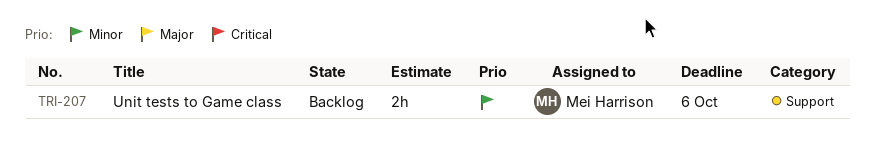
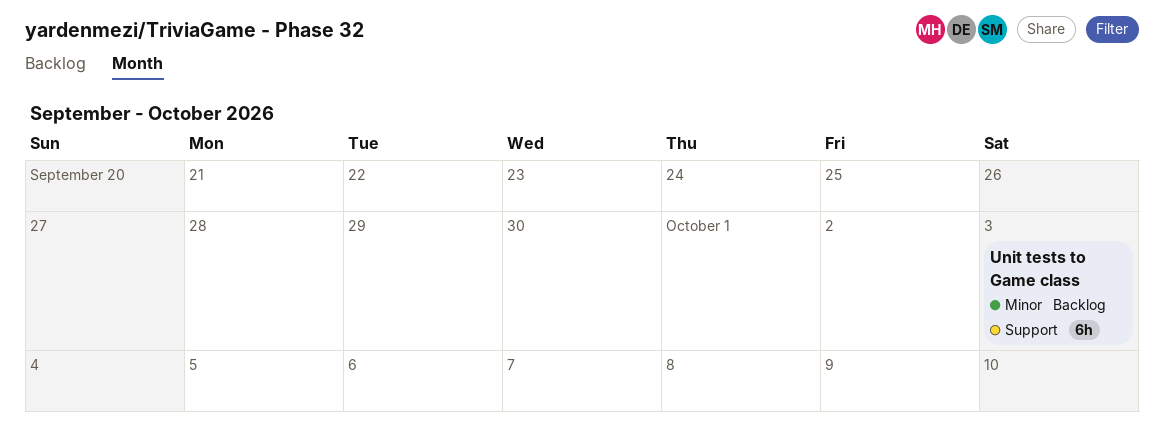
Unit tests to Game class, estimate: 2h -> 6h
Unit tests to Game class, due: Oct 6 -> Oct 3

